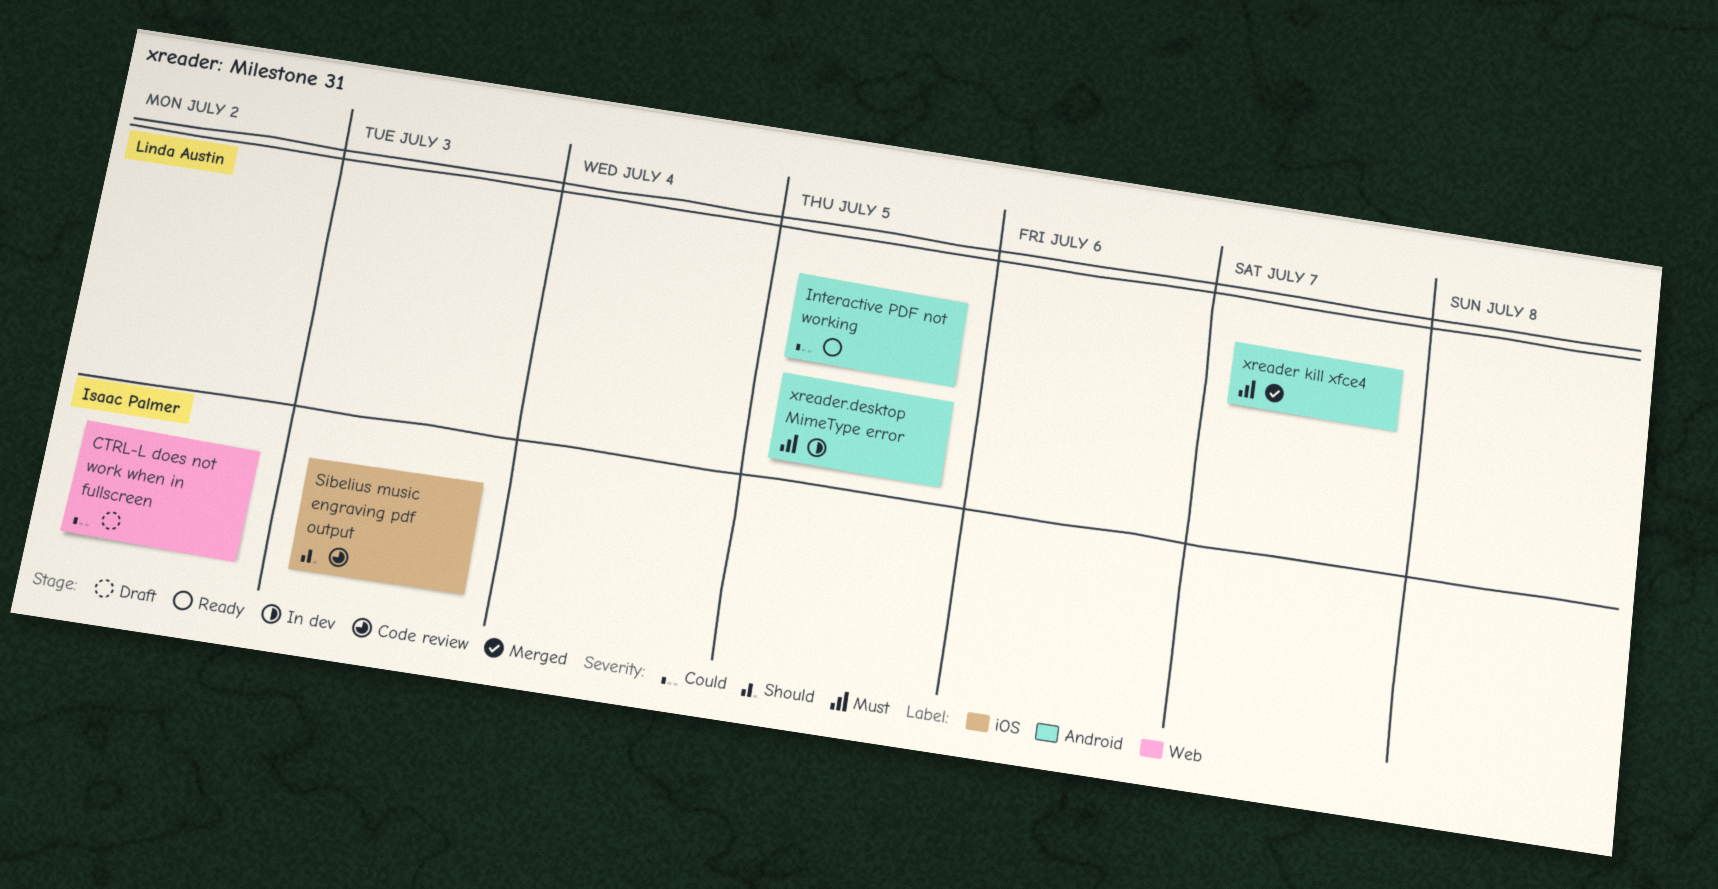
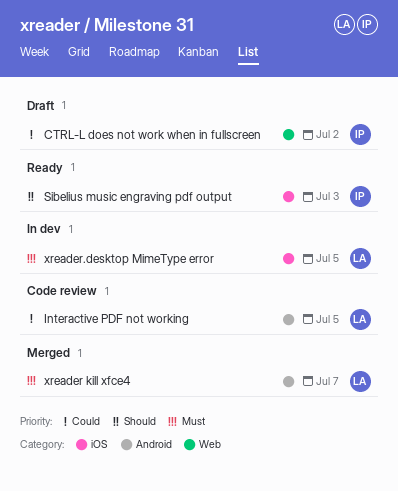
Interactive PDF not working, status: Ready -> Code review
Sibelius music engraving pdf output, status: Code review -> Ready
xreader.desktop MimeType error, label: Android -> iOS

